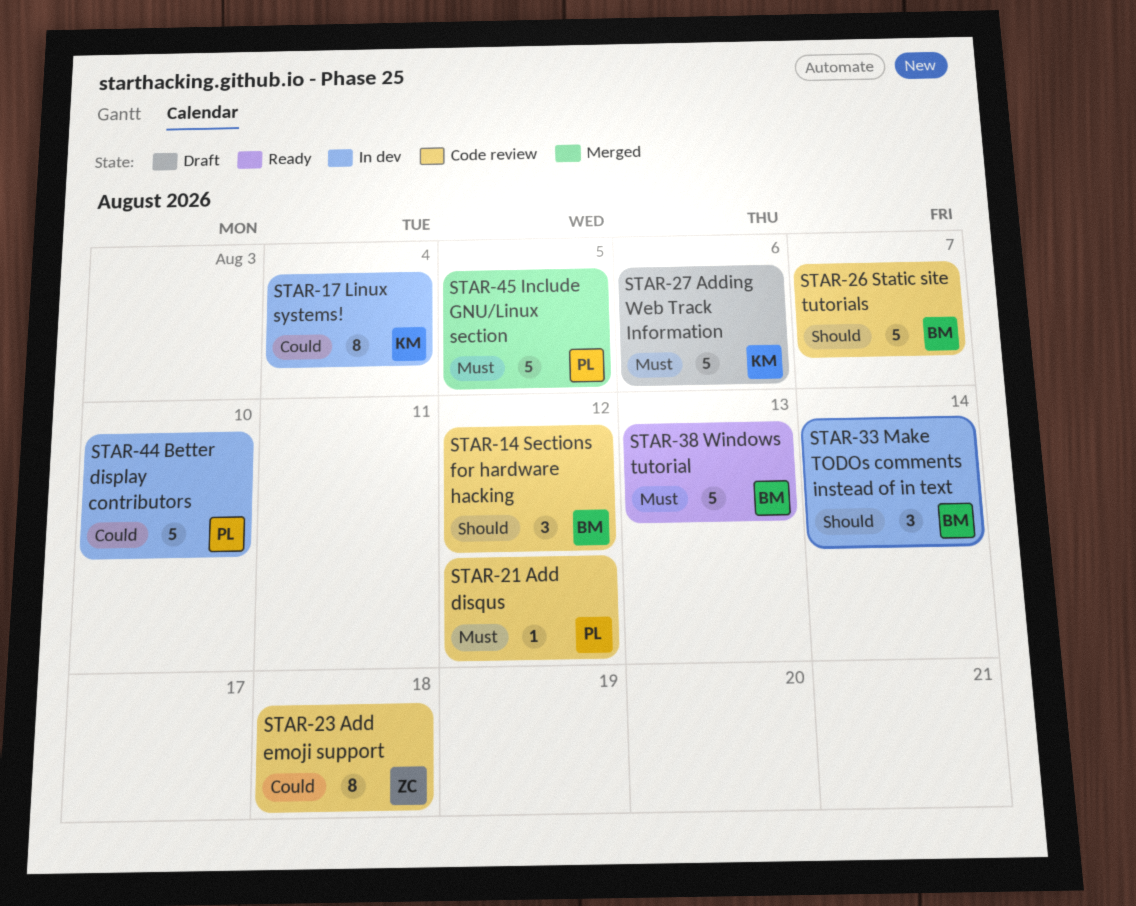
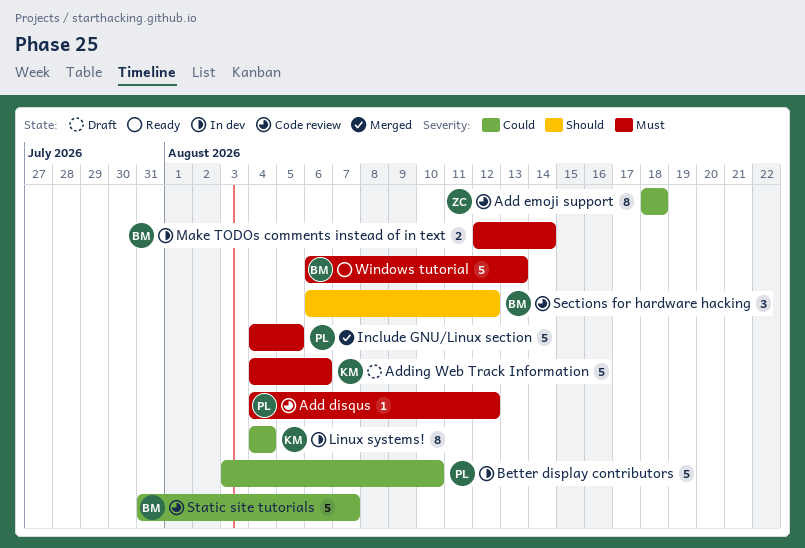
Make TODOs comments instead of in text, priority: Should -> Must
Make TODOs comments instead of in text, estimate: 3 -> 2
Static site tutorials, priority: Should -> Could

